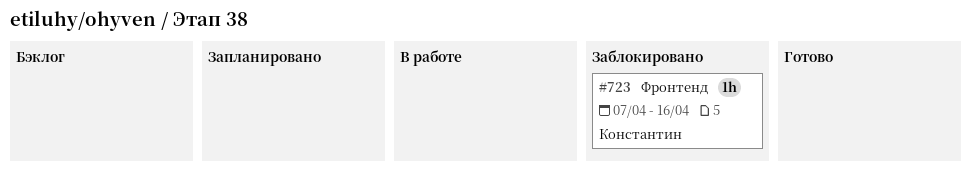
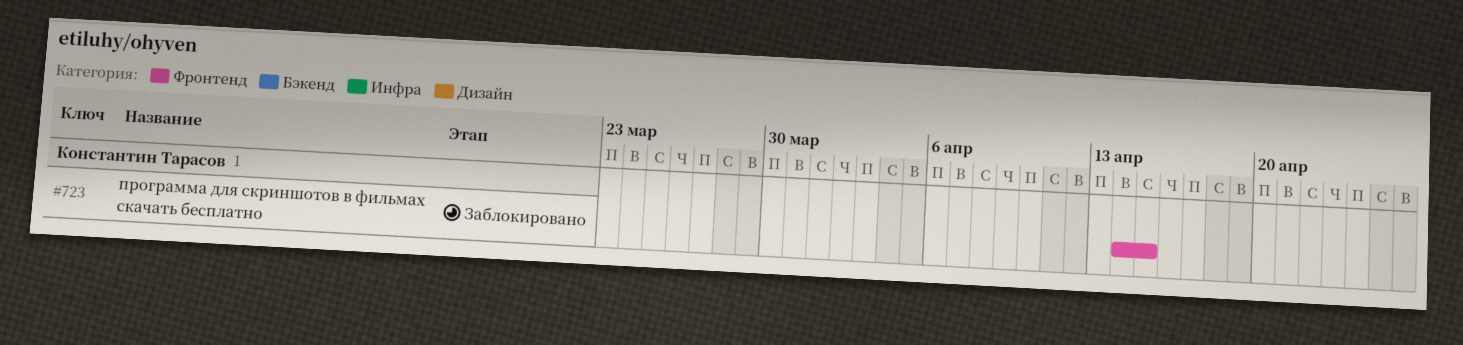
#723, start: Apr 7 -> Apr 14
#723, due: Apr 16 -> Apr 15

